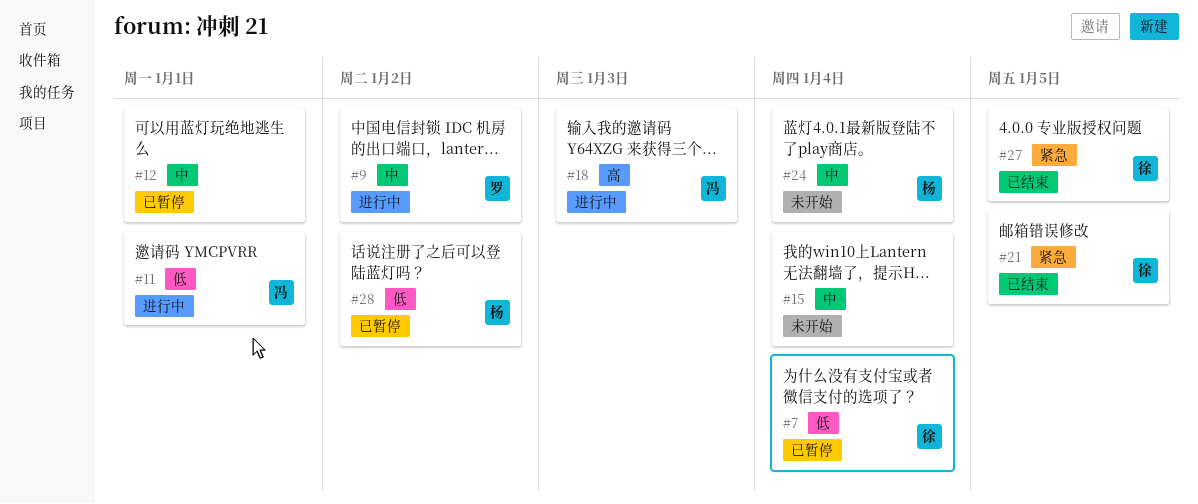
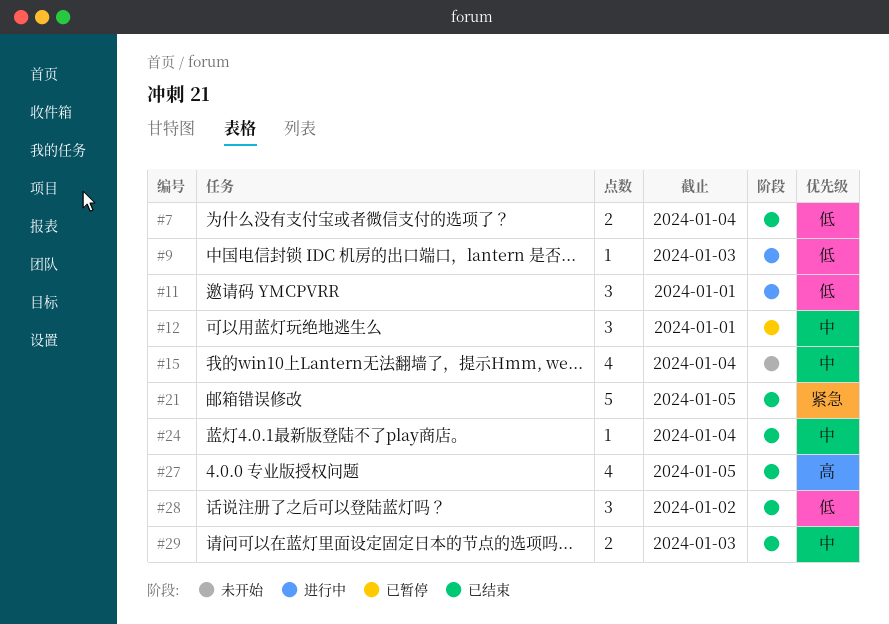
#7, status: 已暂停 -> 已结束
#9, priority: 中 -> 低
#9, due: Jan 2 -> Jan 3
#18: present -> none
#24, status: 未开始 -> 已结束
#27, priority: 紧急 -> 高
#28, status: 已暂停 -> 已结束
#29: none -> present

